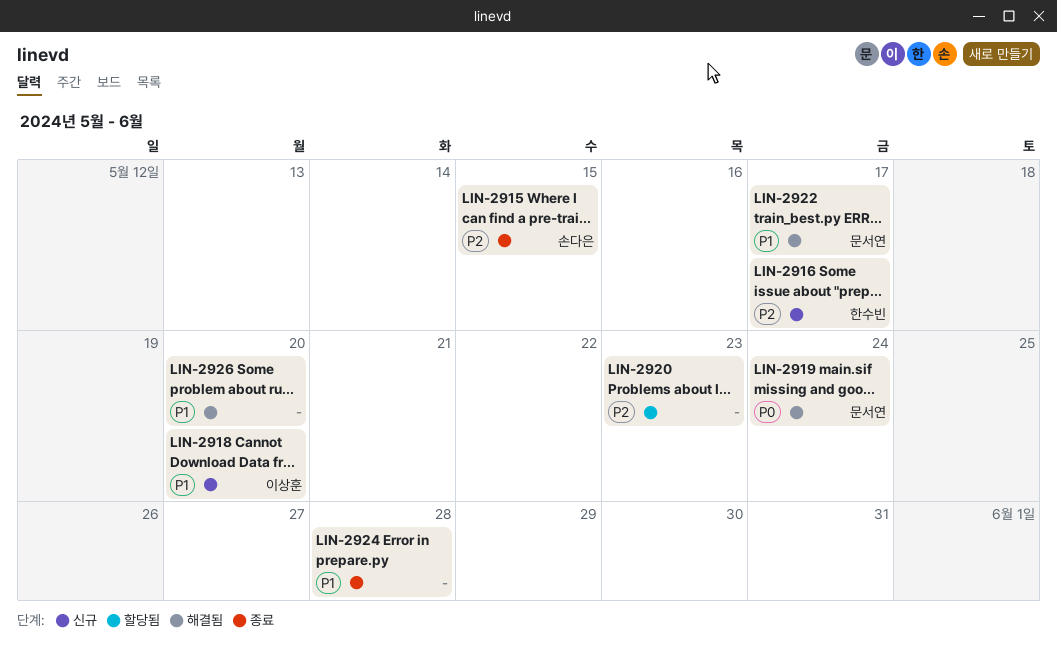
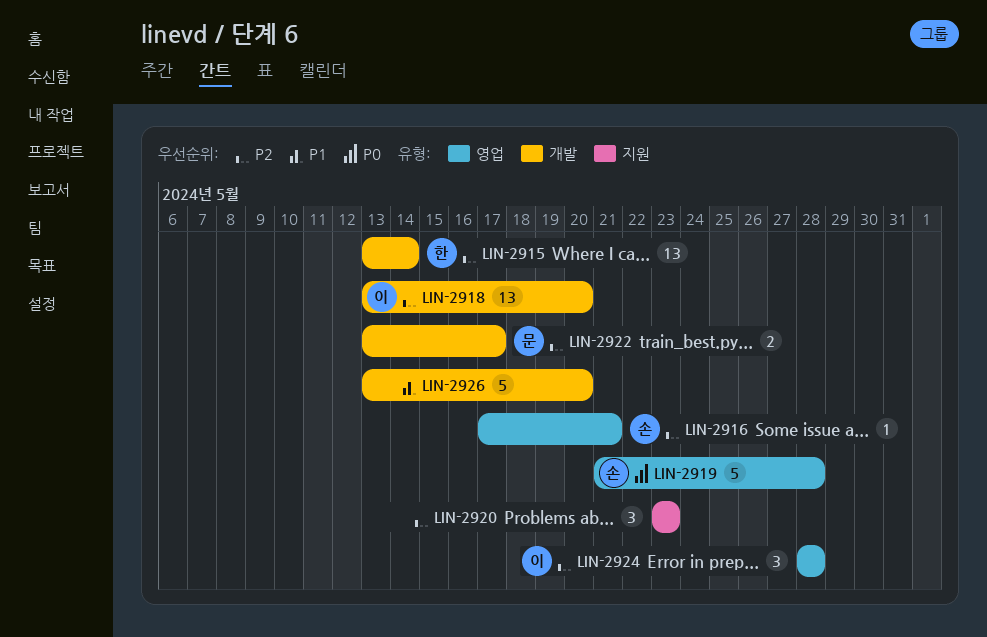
LIN-2915, owner: 손다은 -> 한수빈
LIN-2915, due: May 15 -> May 14
LIN-2916, owner: 한수빈 -> 손다은
LIN-2916, due: May 17 -> May 21
LIN-2918, priority: P1 -> P2
LIN-2919, owner: 문서연 -> 손다은
LIN-2919, due: May 24 -> May 28
LIN-2922, priority: P1 -> P2
LIN-2924, owner: none -> 이상훈
LIN-2924, priority: P1 -> P2

